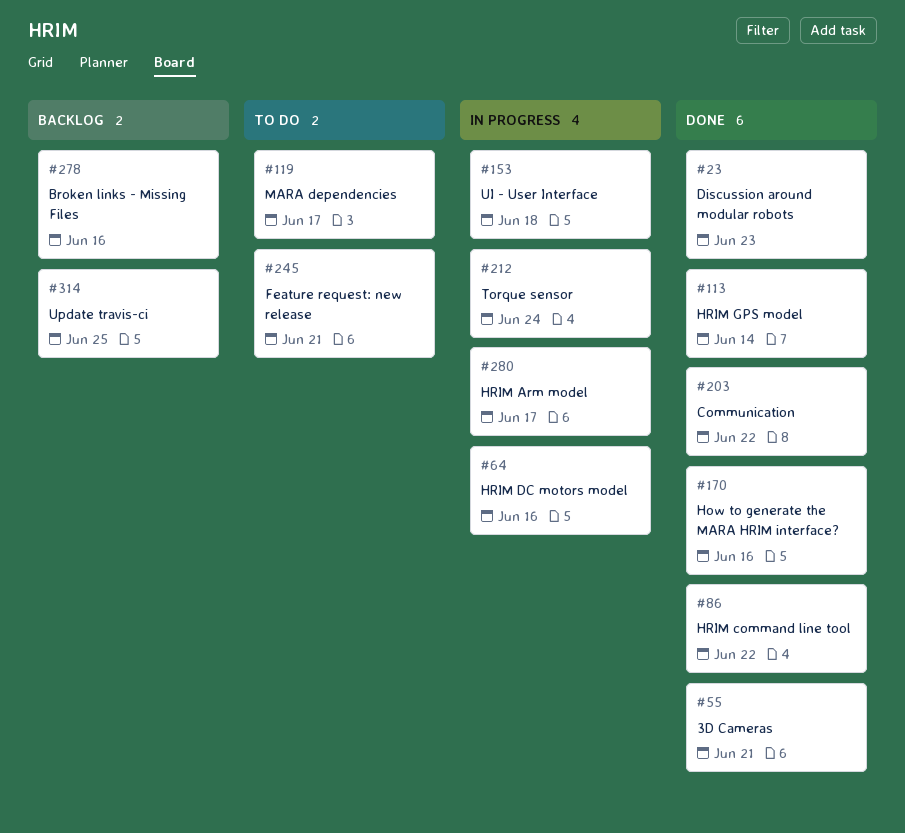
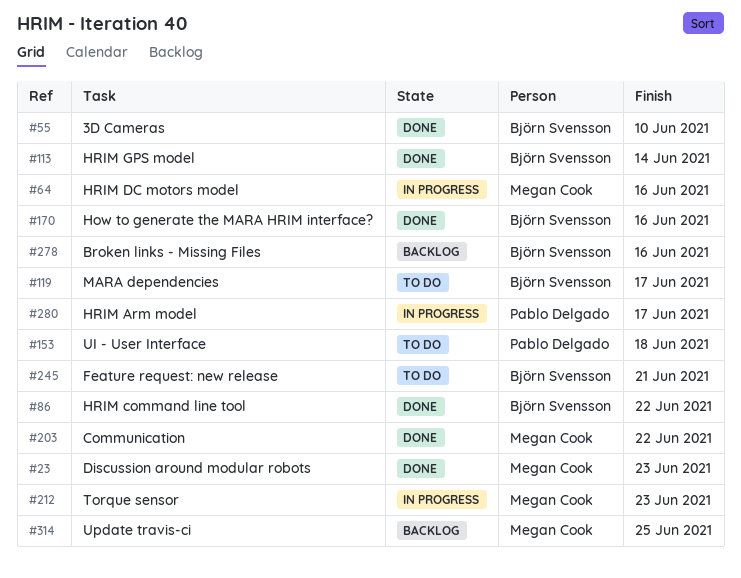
#55, due: Jun 21 -> Jun 10
#153, status: In progress -> To do
#212, due: Jun 24 -> Jun 23

